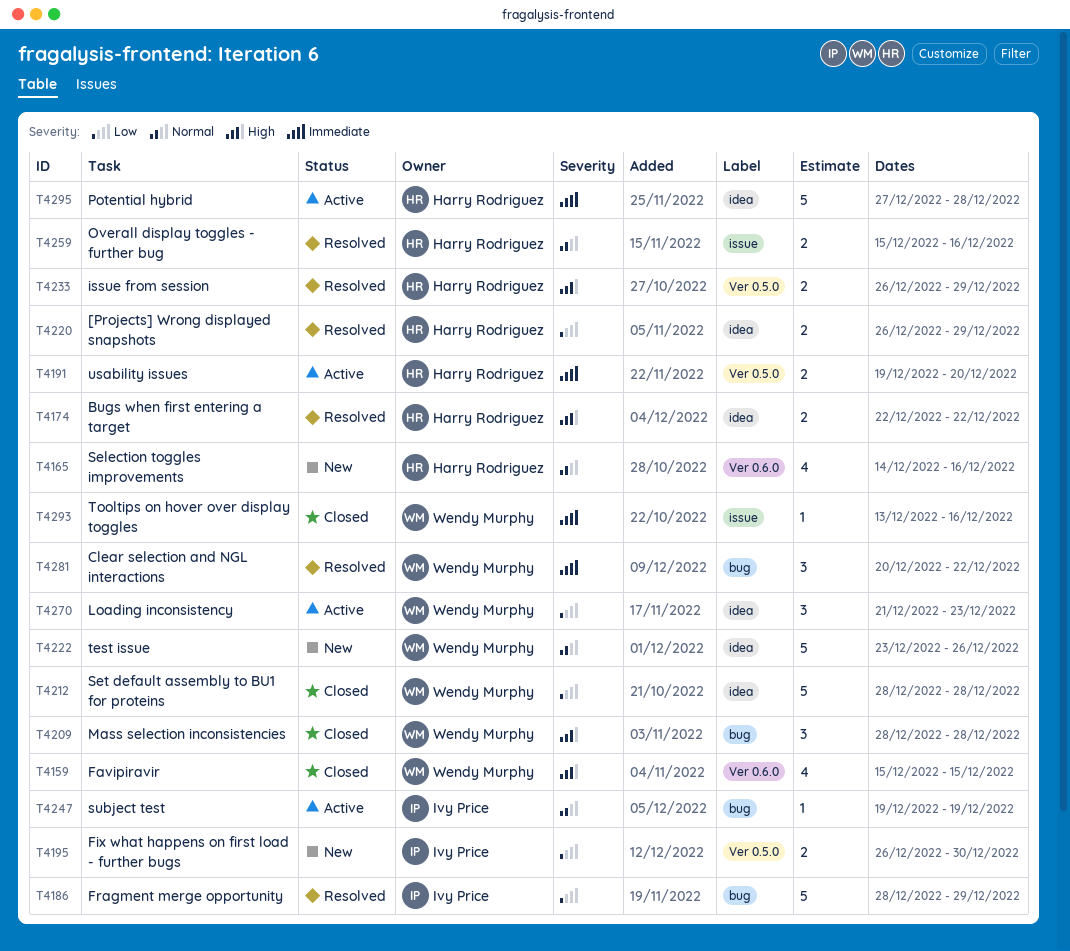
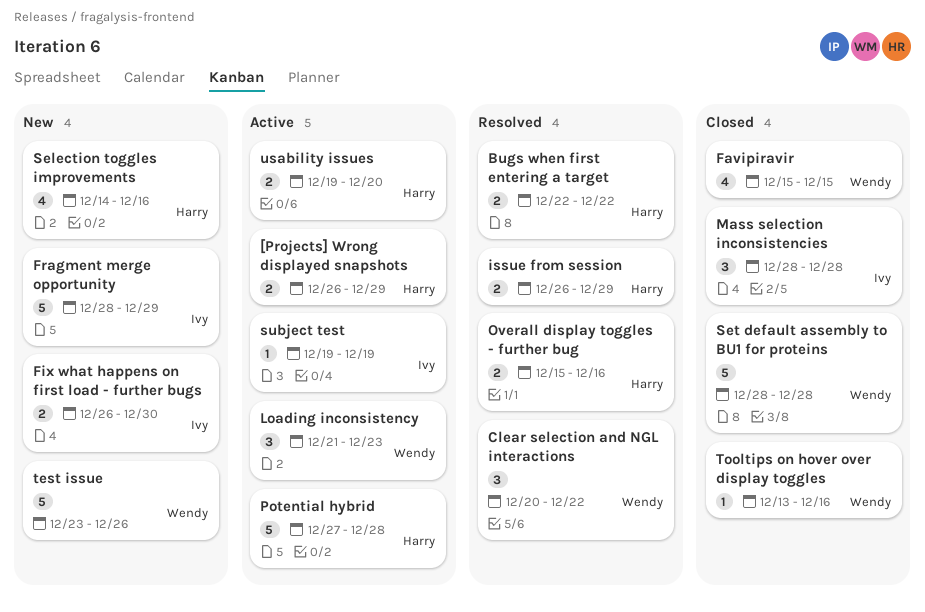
[Projects] Wrong displayed snapshots, status: Resolved -> Active
Fragment merge opportunity, status: Resolved -> New
Mass selection inconsistencies, owner: Wendy Murphy -> Ivy Price

